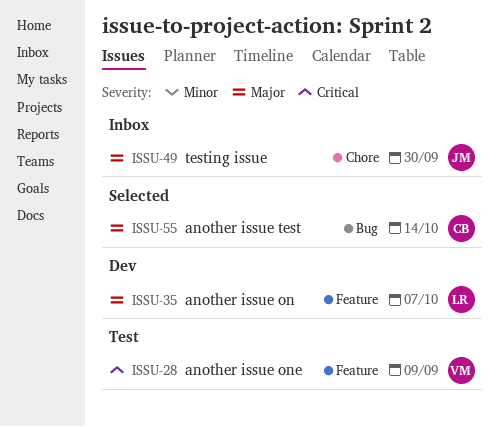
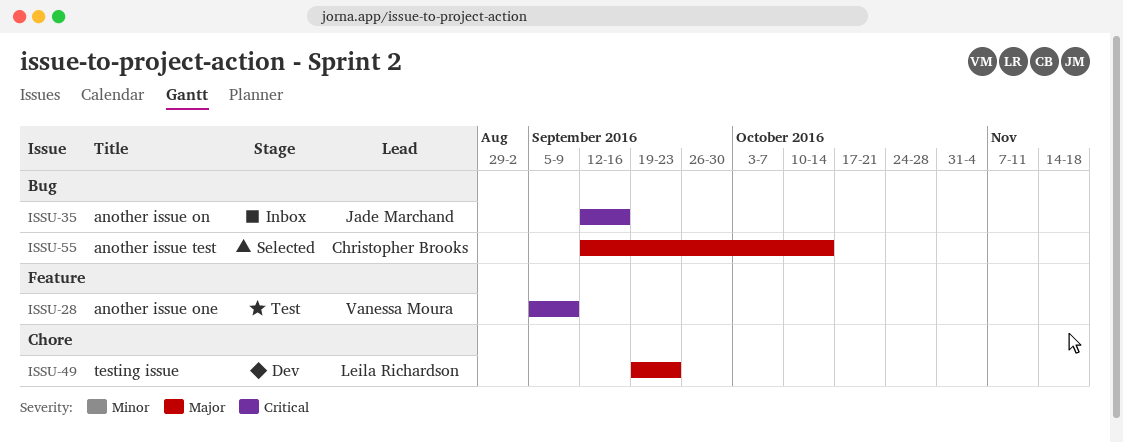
ISSU-35, status: Dev -> Inbox
ISSU-35, owner: Leila Richardson -> Jade Marchand
ISSU-35, priority: Major -> Critical
ISSU-35, label: Feature -> Bug
ISSU-35, due: Oct 7 -> Sep 16
ISSU-49, status: Inbox -> Dev
ISSU-49, owner: Jade Marchand -> Leila Richardson
ISSU-49, due: Sep 30 -> Sep 23

